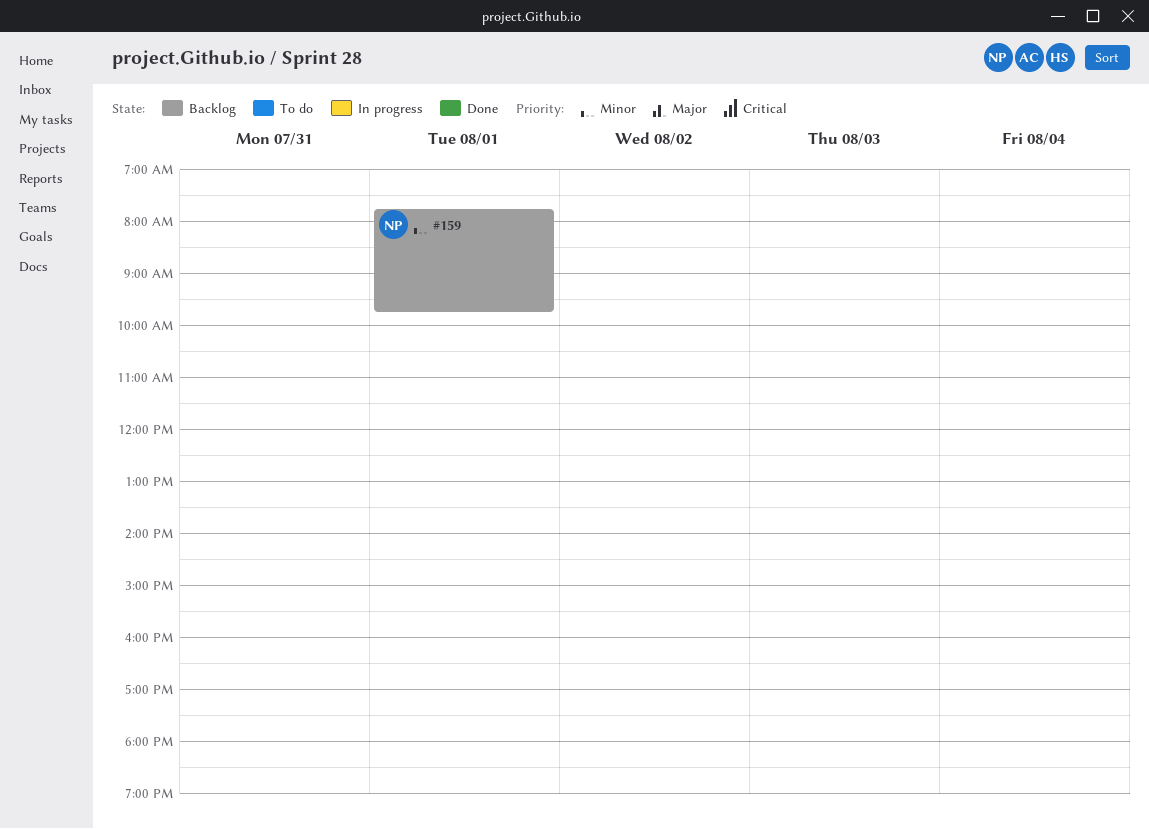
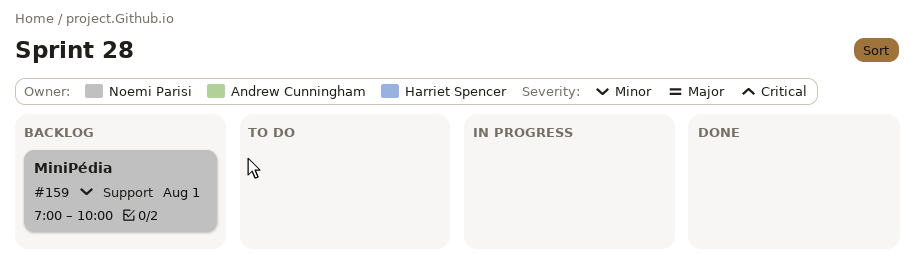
#159, begins: 07:45 -> 07:00
#159, ends: 09:45 -> 10:00

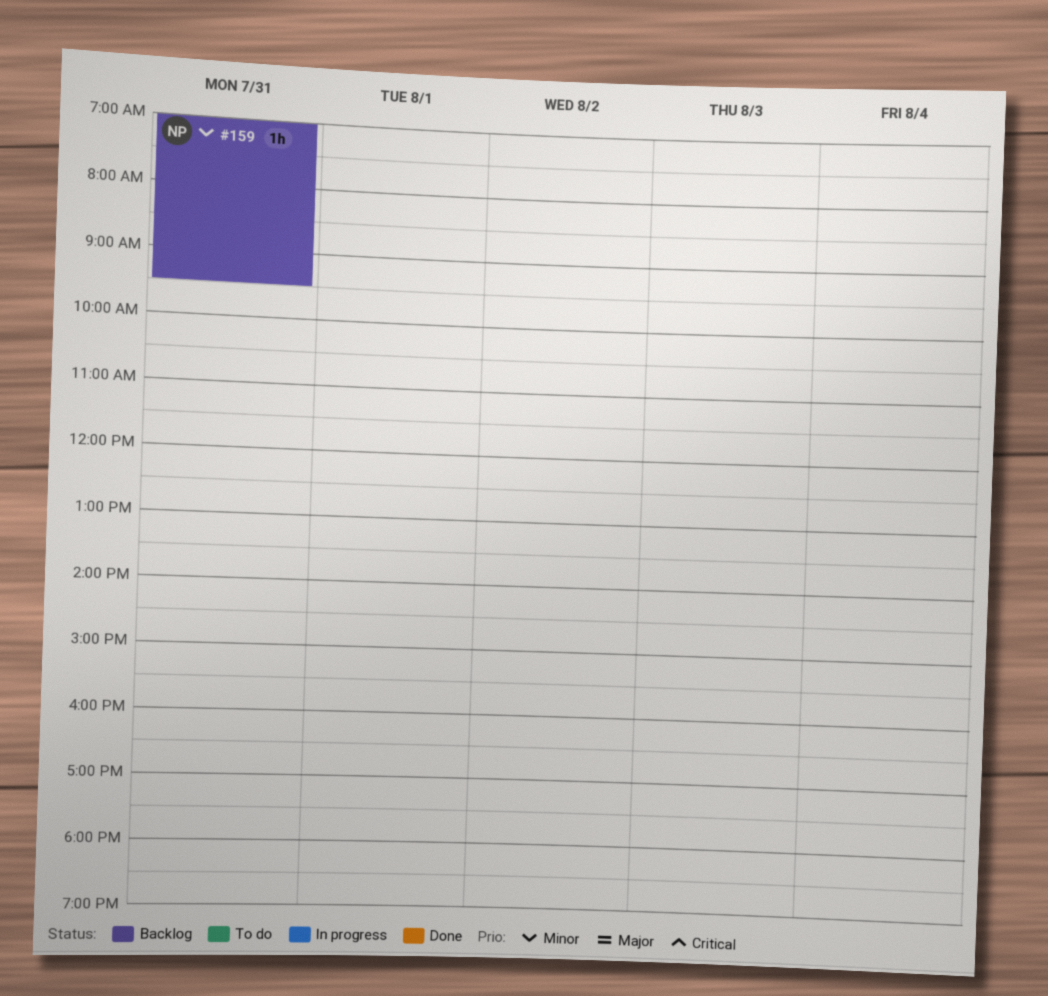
#159, day: Aug 1 -> Jul 31
#159, ends: 10:00 -> 09:30

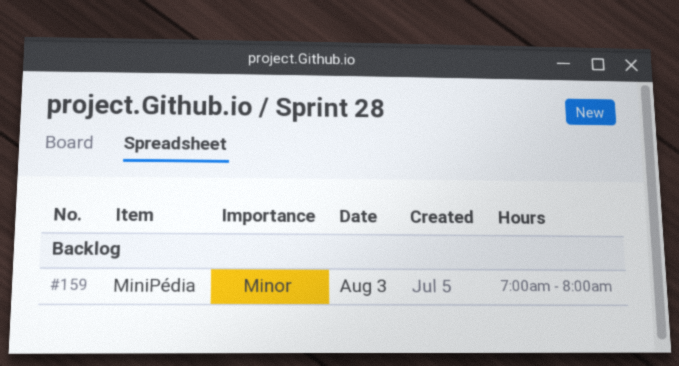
#159, day: Jul 31 -> Aug 3
#159, ends: 09:30 -> 08:00

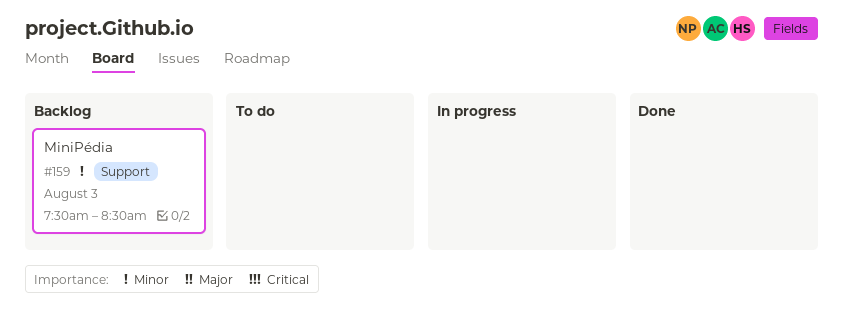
#159, begins: 07:00 -> 07:30
#159, ends: 08:00 -> 08:30

